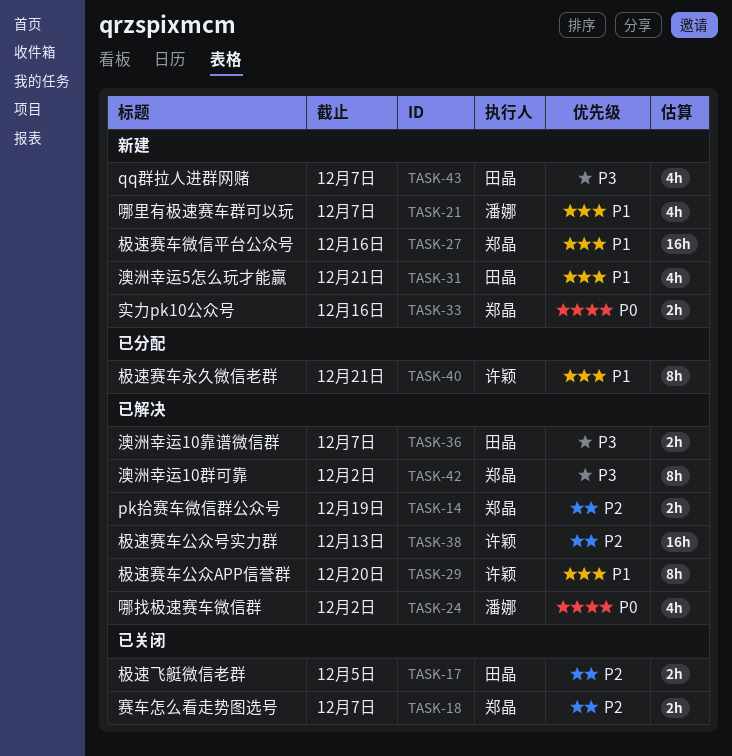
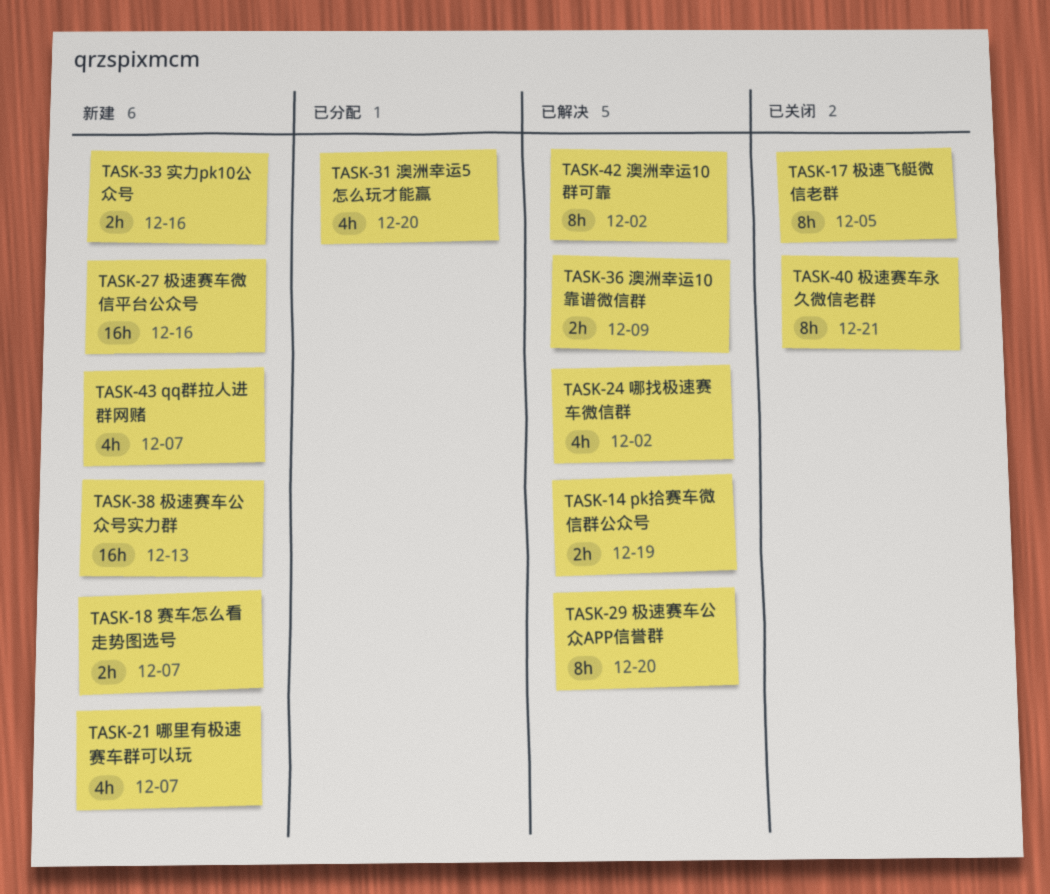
TASK-17, estimate: 2h -> 8h
TASK-18, status: 已关闭 -> 新建
TASK-31, status: 新建 -> 已分配
TASK-31, due: Dec 21 -> Dec 20
TASK-36, due: Dec 7 -> Dec 9
TASK-38, status: 已解决 -> 新建
TASK-40, status: 已分配 -> 已关闭

